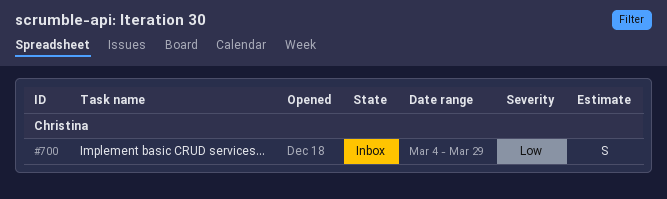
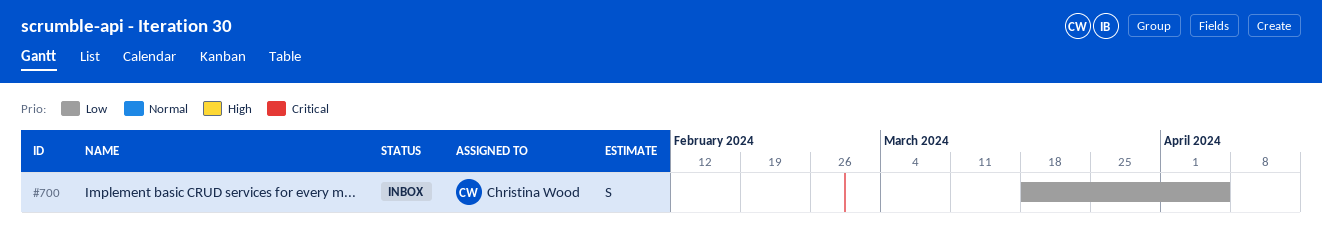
#700, start: Mar 4 -> Mar 18
#700, due: Mar 29 -> Apr 5

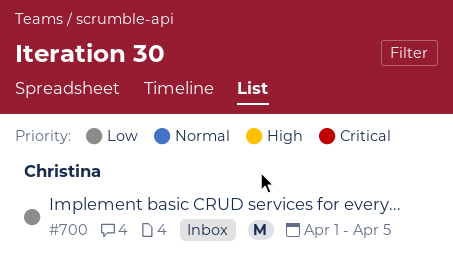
#700, estimate: S -> M
#700, start: Mar 18 -> Apr 1

